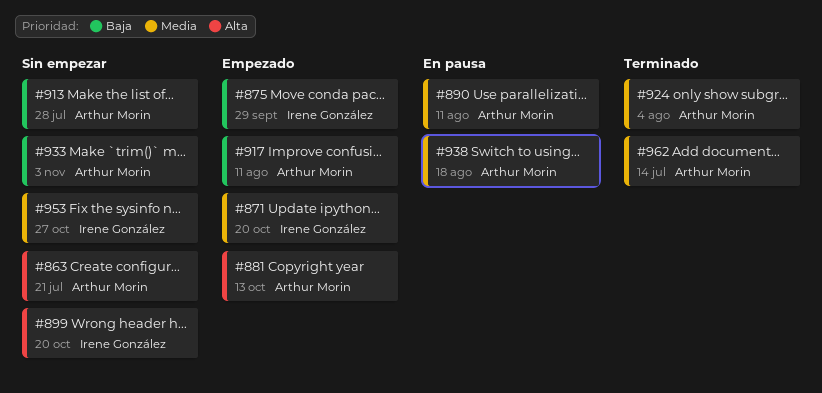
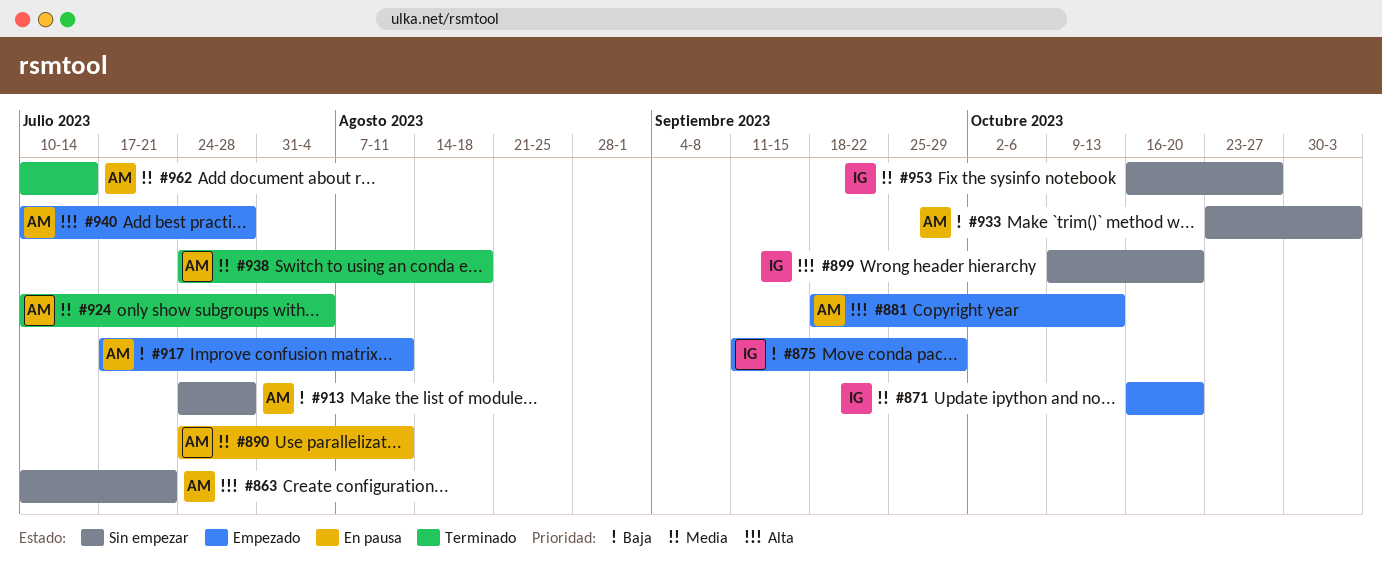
#938, status: En pausa -> Terminado
#940: none -> present

